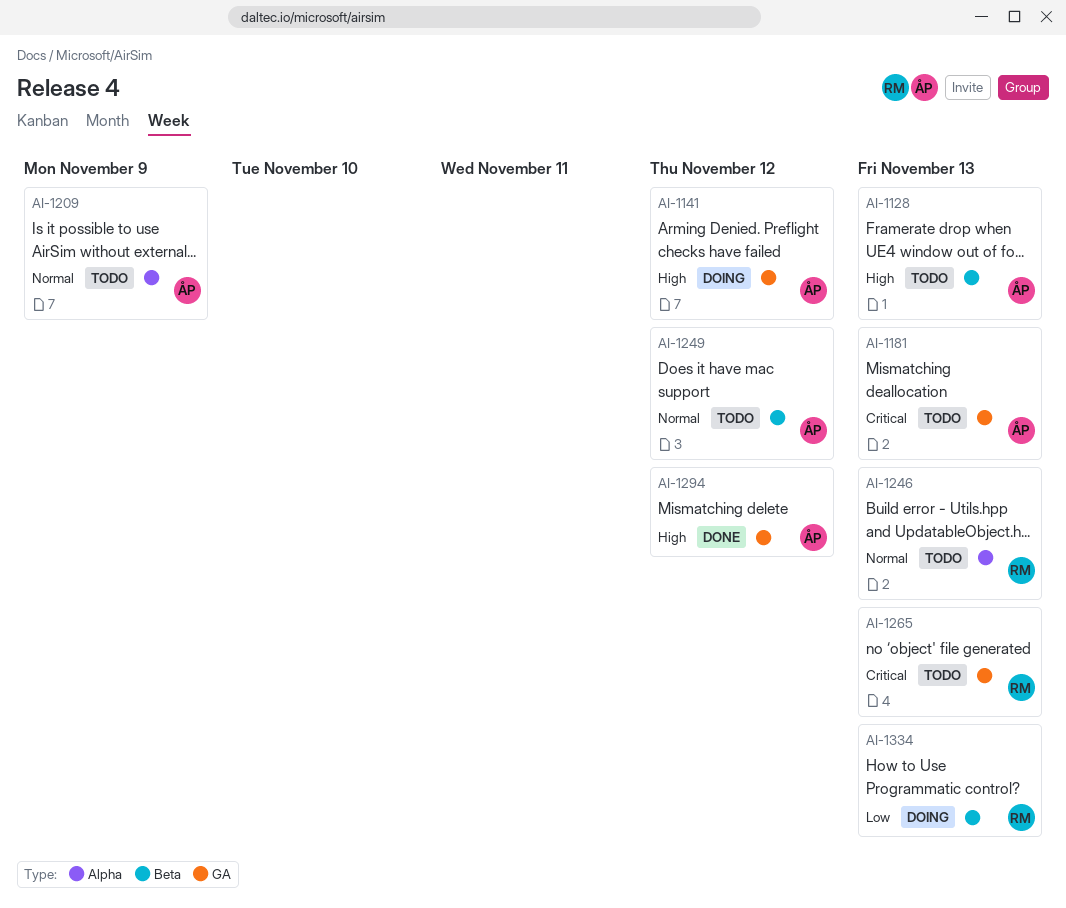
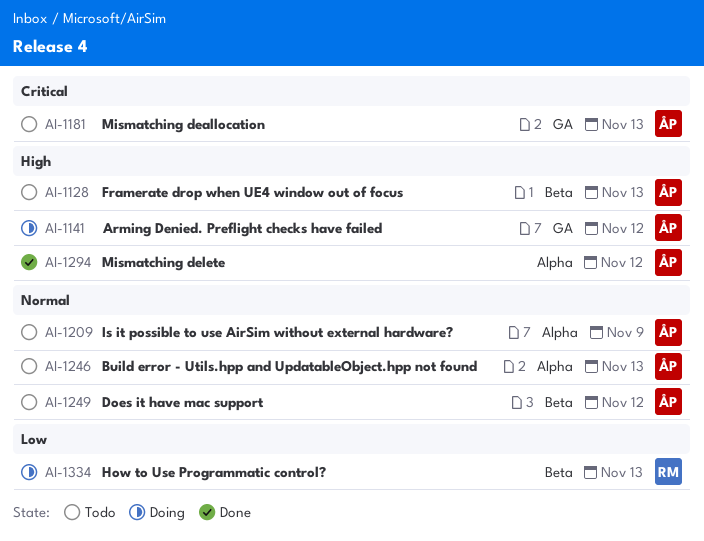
AI-1246, owner: RM -> ÅP
AI-1265: present -> none
AI-1294, label: GA -> Alpha

